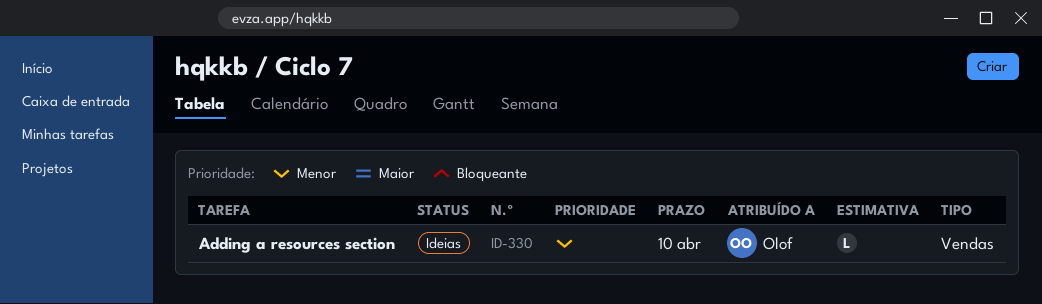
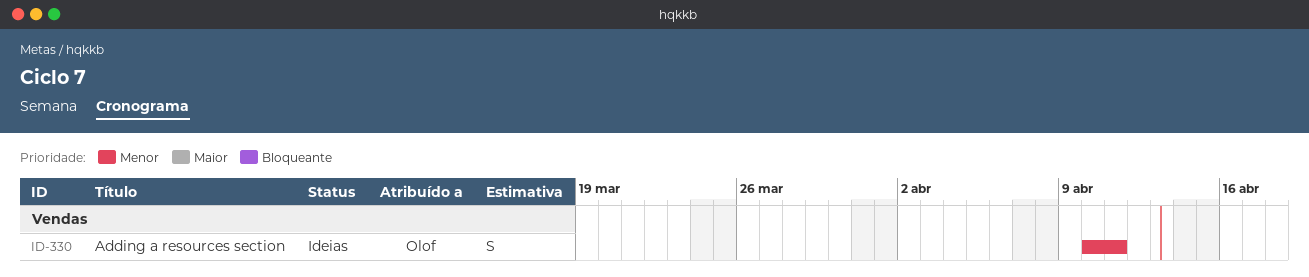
ID-330, estimate: L -> S
ID-330, due: Apr 10 -> Apr 11

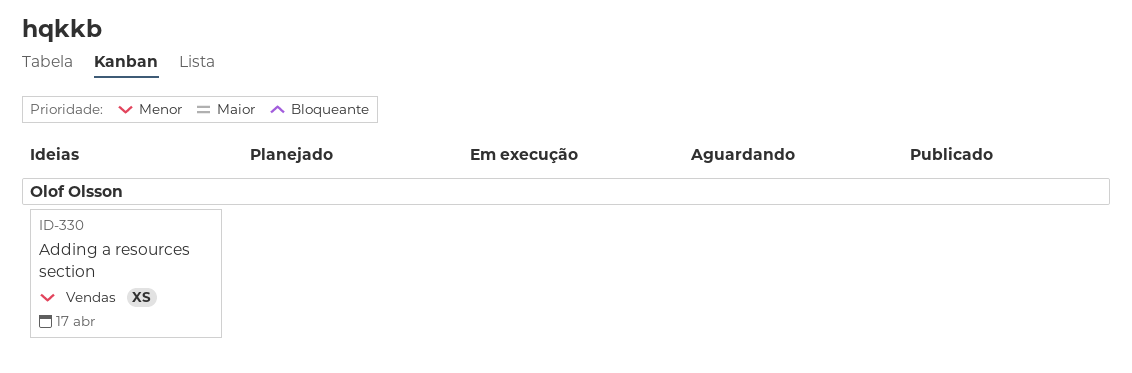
ID-330, estimate: S -> XS
ID-330, due: Apr 11 -> Apr 17

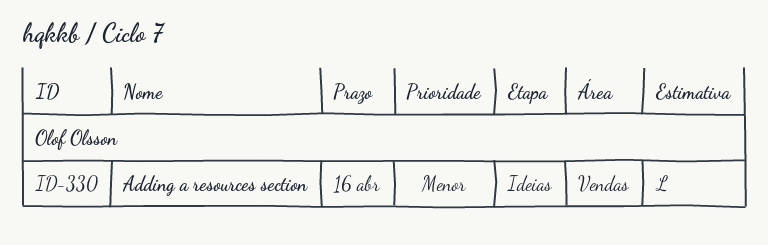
ID-330, estimate: XS -> L
ID-330, due: Apr 17 -> Apr 16

